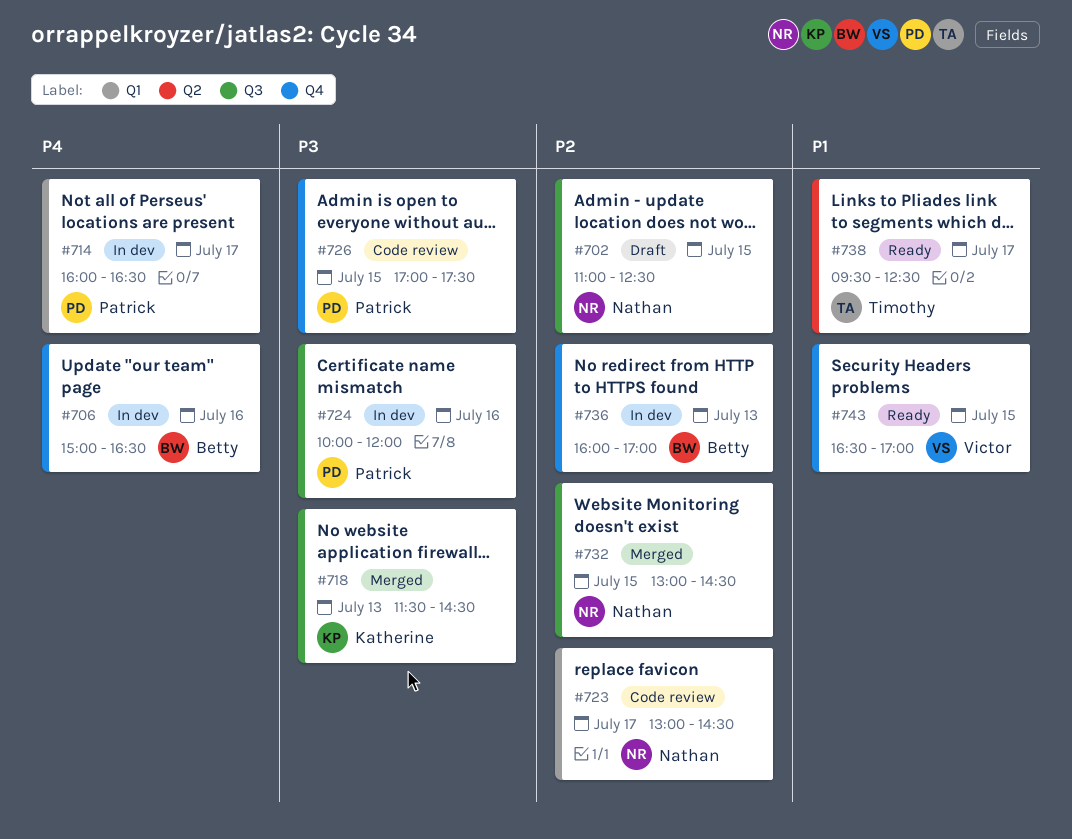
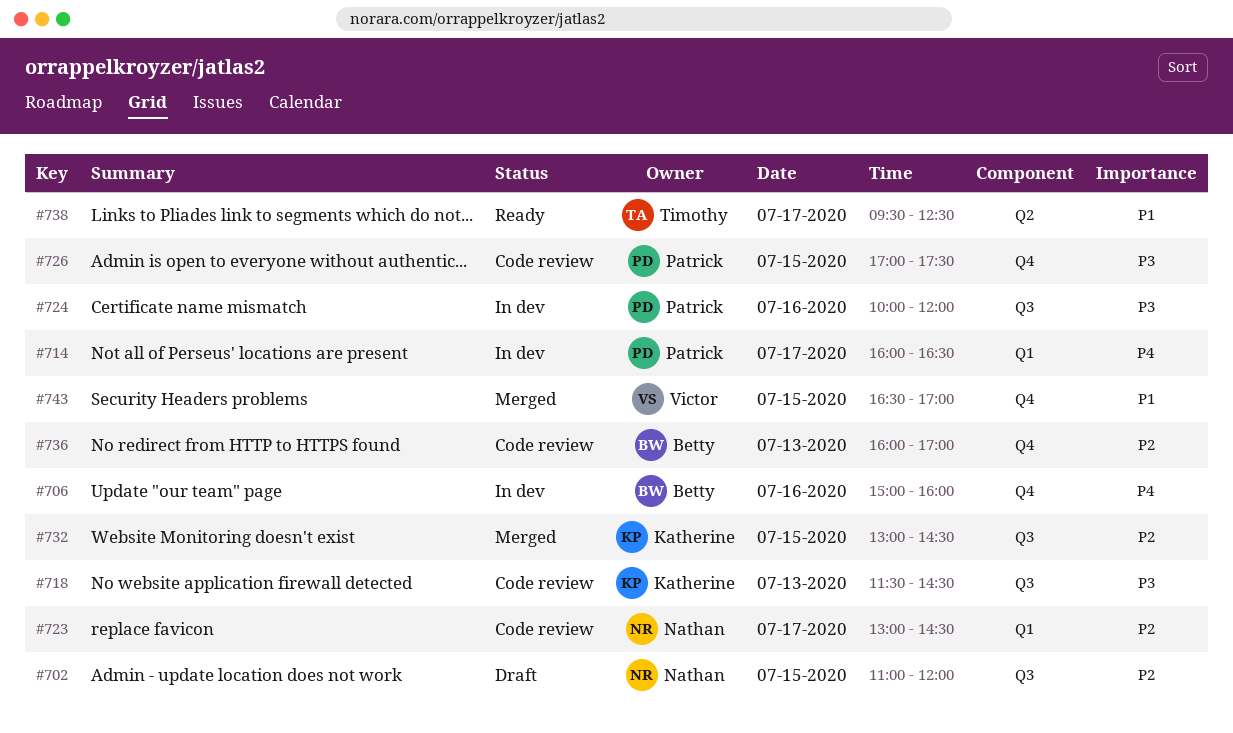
#702, ends: 12:30 -> 12:00
#706, ends: 16:30 -> 16:00
#718, status: Merged -> Code review
#732, owner: Nathan -> Katherine
#736, status: In dev -> Code review
#743, status: Ready -> Merged

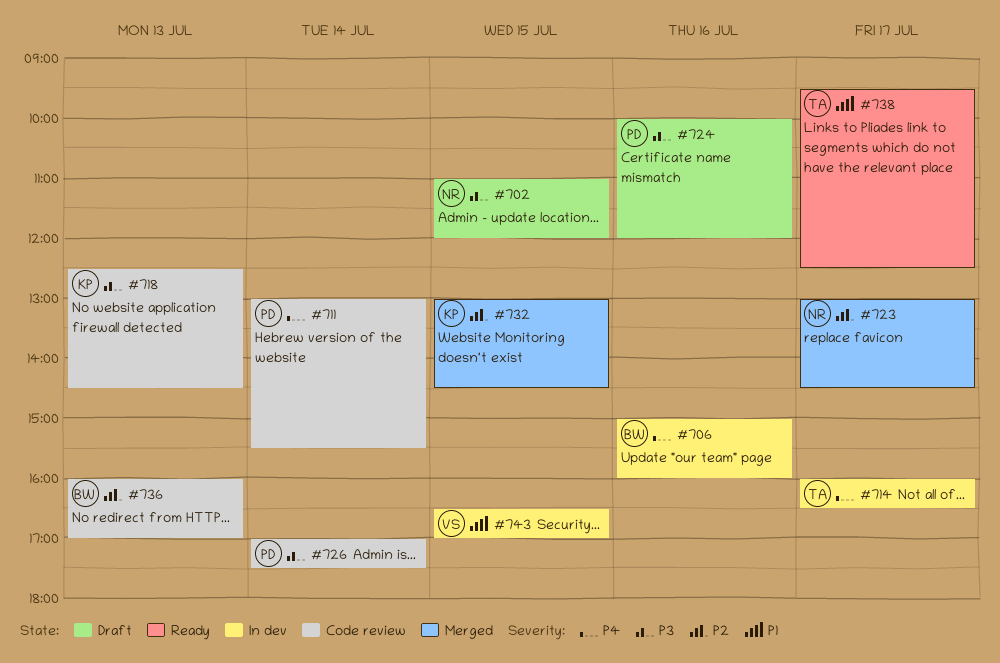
#702, priority: P2 -> P3
#711: none -> present
#714, owner: Patrick -> Timothy
#718, begins: 11:30 -> 12:30
#723, status: Code review -> Merged
#724, status: In dev -> Draft
#726, day: Jul 15 -> Jul 14
#743, status: Merged -> In dev

